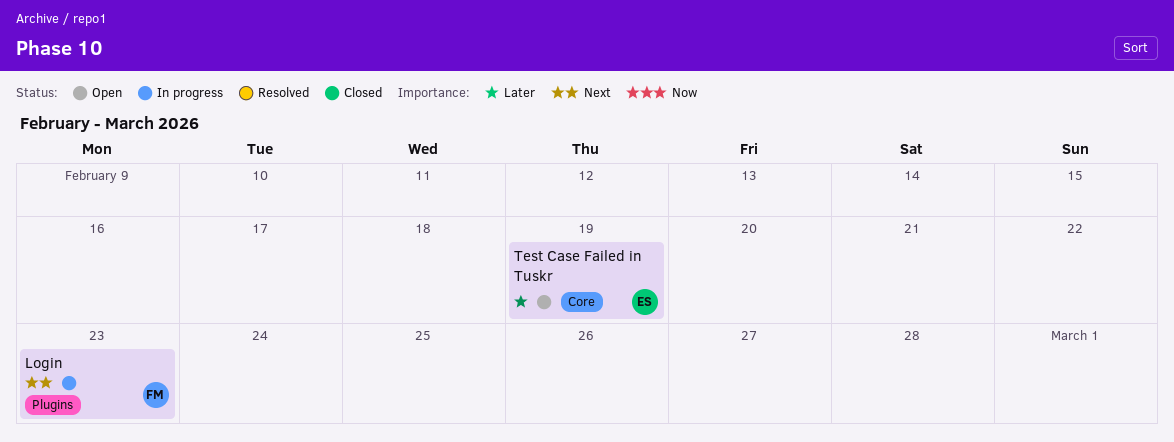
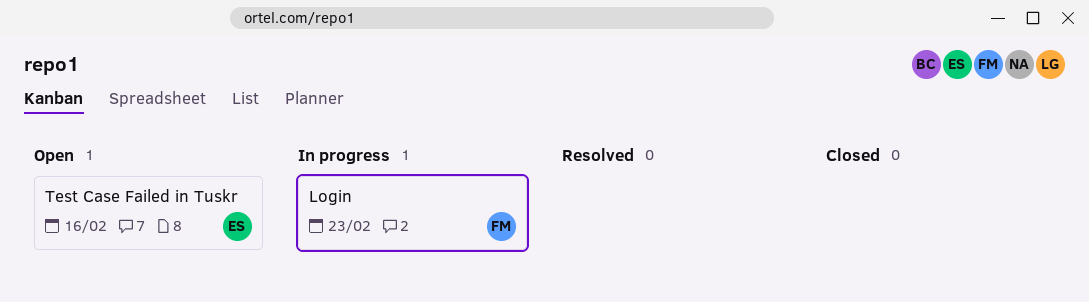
Test Case Failed in Tuskr, due: Feb 19 -> Feb 16

